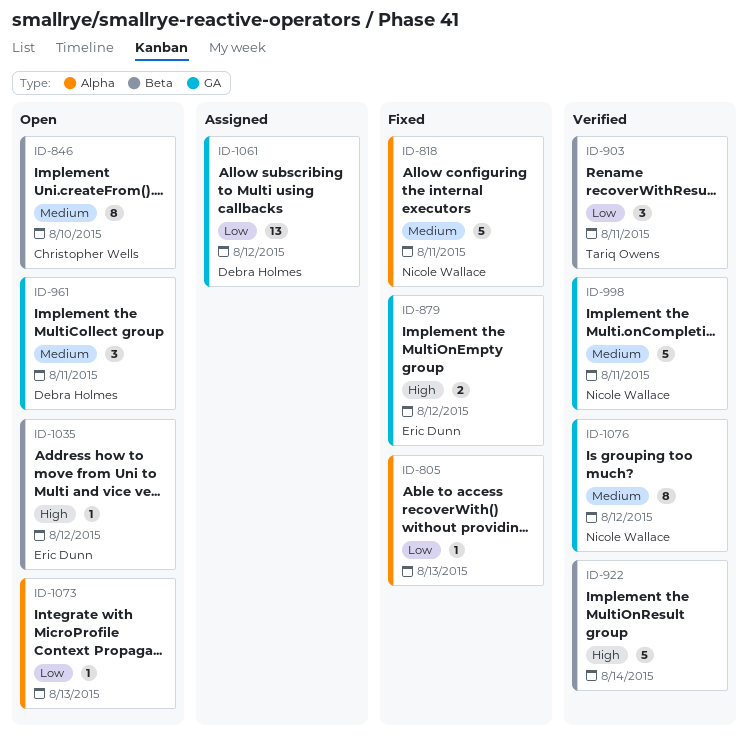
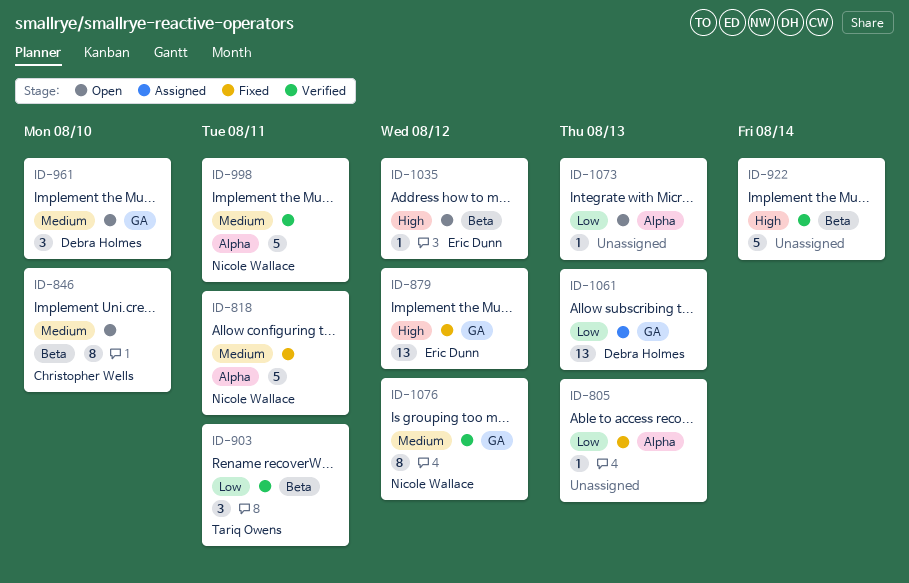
ID-879, estimate: 2 -> 13
ID-961, due: Aug 11 -> Aug 10
ID-998, label: GA -> Alpha
ID-1061, due: Aug 12 -> Aug 13

